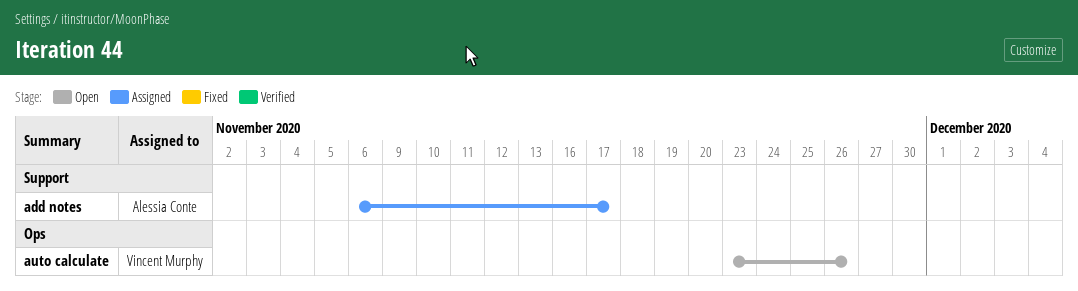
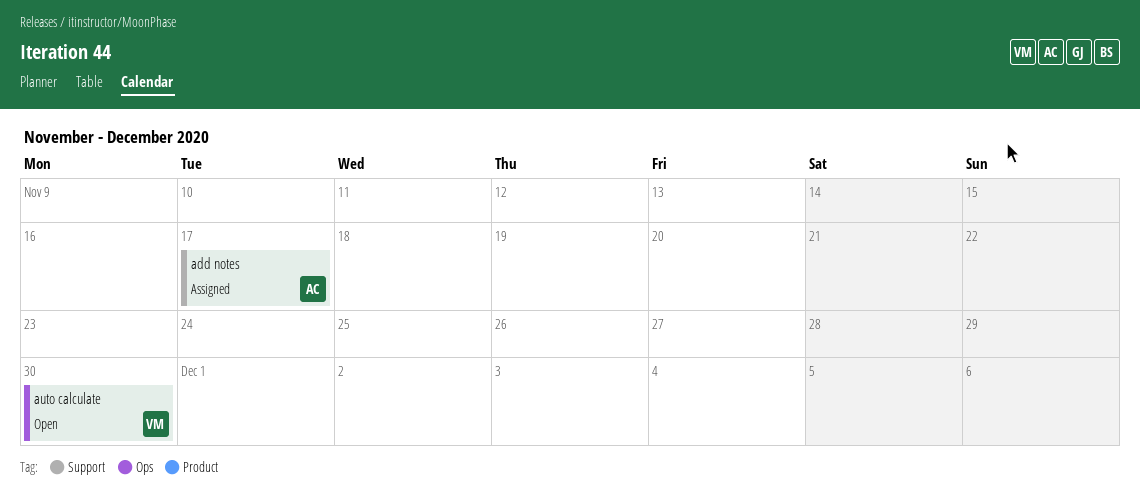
auto calculate, due: Nov 26 -> Nov 30

